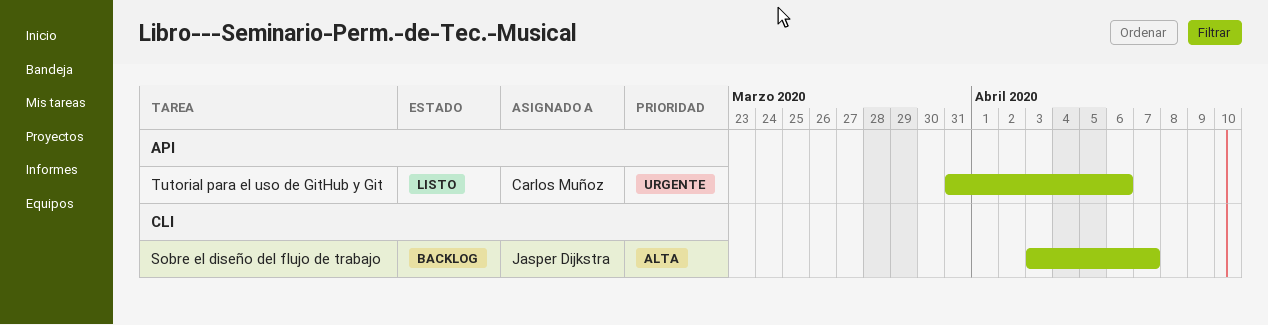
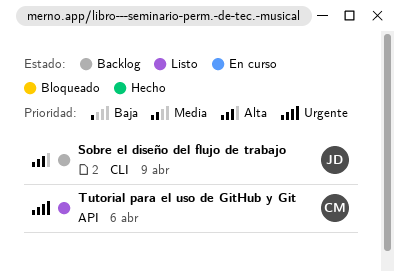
Sobre el diseño del flujo de trabajo, due: Apr 7 -> Apr 9

